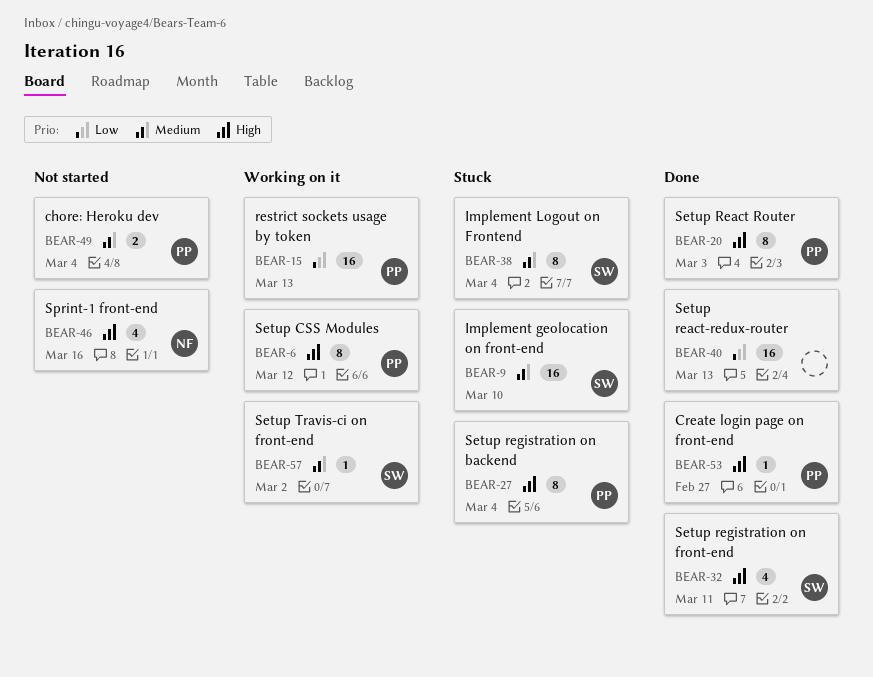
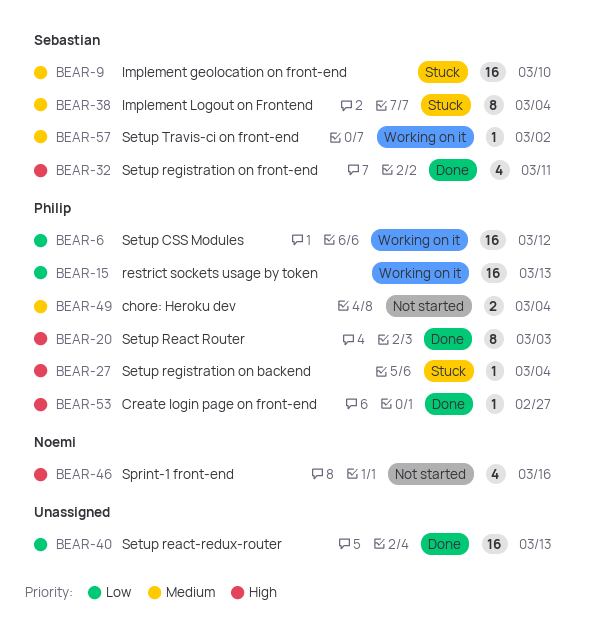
BEAR-6, priority: High -> Low
BEAR-6, estimate: 8 -> 16
BEAR-27, estimate: 8 -> 1

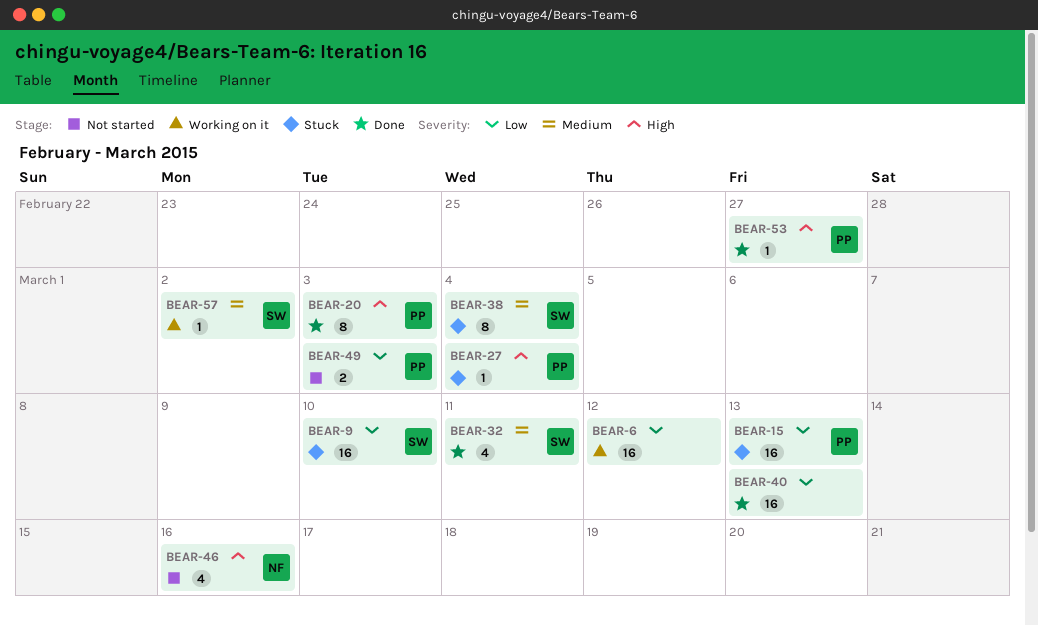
BEAR-6, owner: Philip -> none
BEAR-9, priority: Medium -> Low
BEAR-15, status: Working on it -> Stuck
BEAR-32, priority: High -> Medium
BEAR-49, priority: Medium -> Low
BEAR-49, due: Mar 4 -> Mar 3

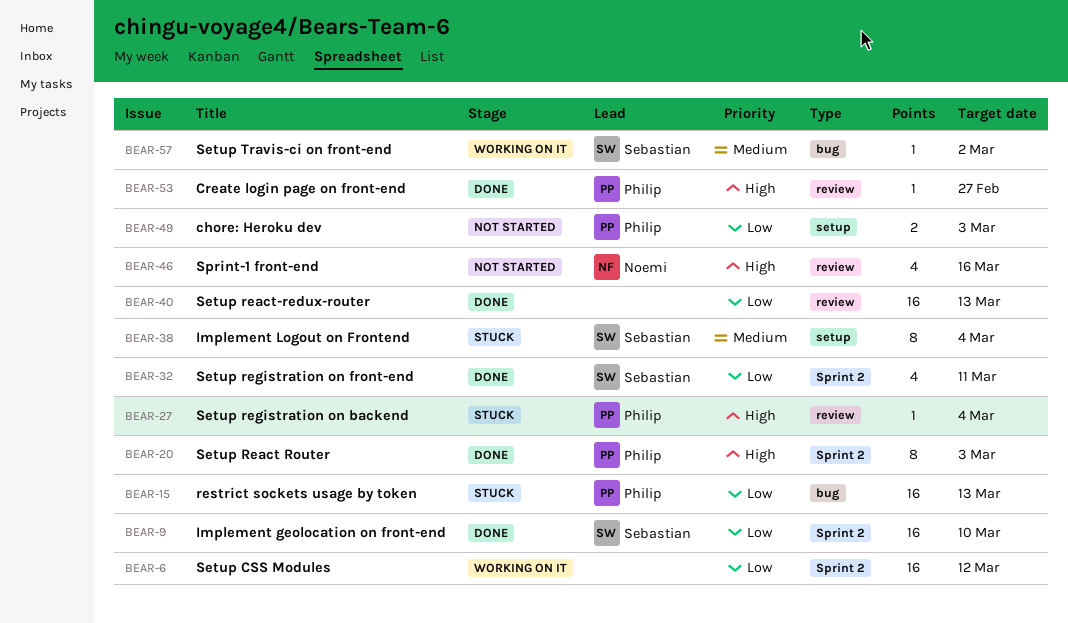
BEAR-9, status: Stuck -> Done
BEAR-32, priority: Medium -> Low

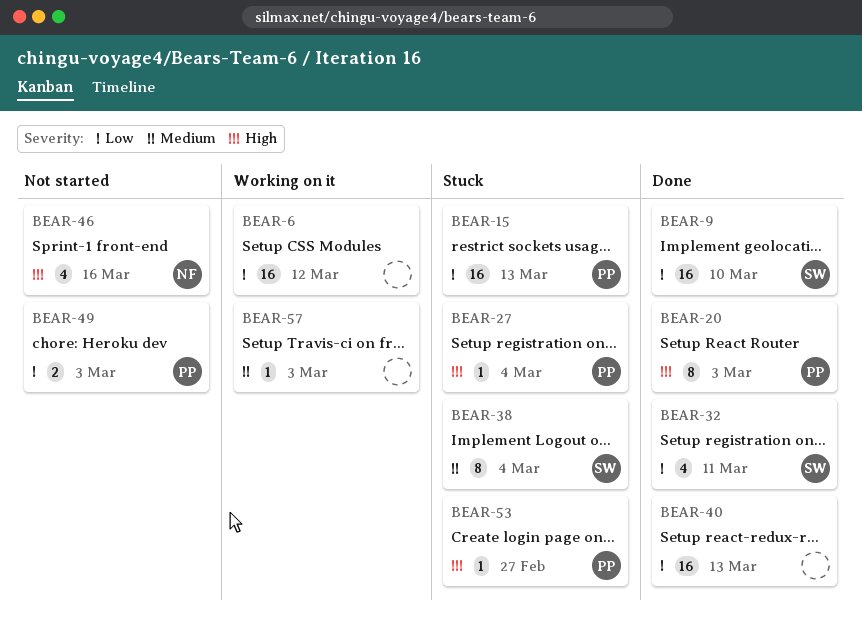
BEAR-53, status: Done -> Stuck
BEAR-57, owner: Sebastian -> none
BEAR-57, due: Mar 2 -> Mar 3

